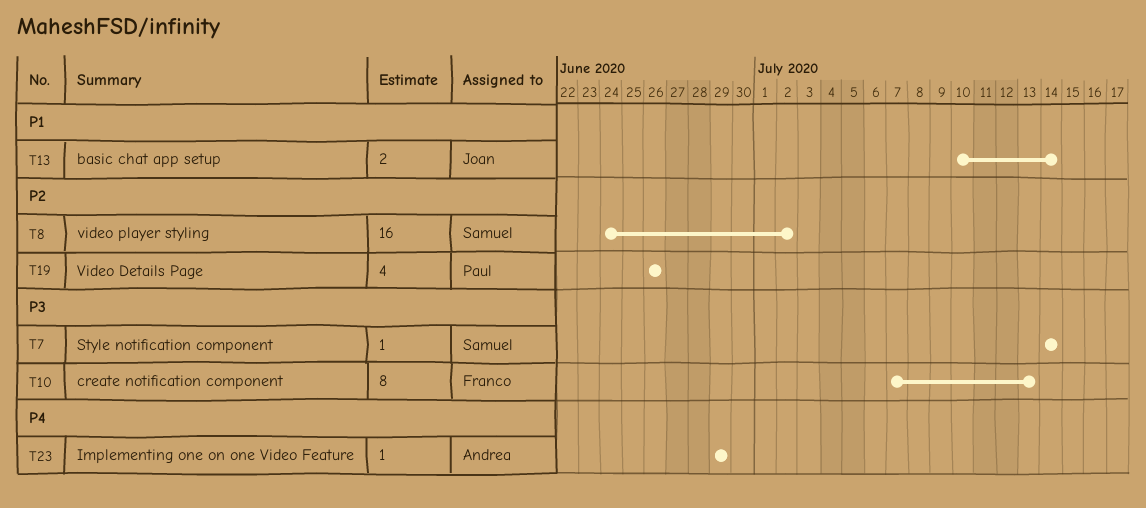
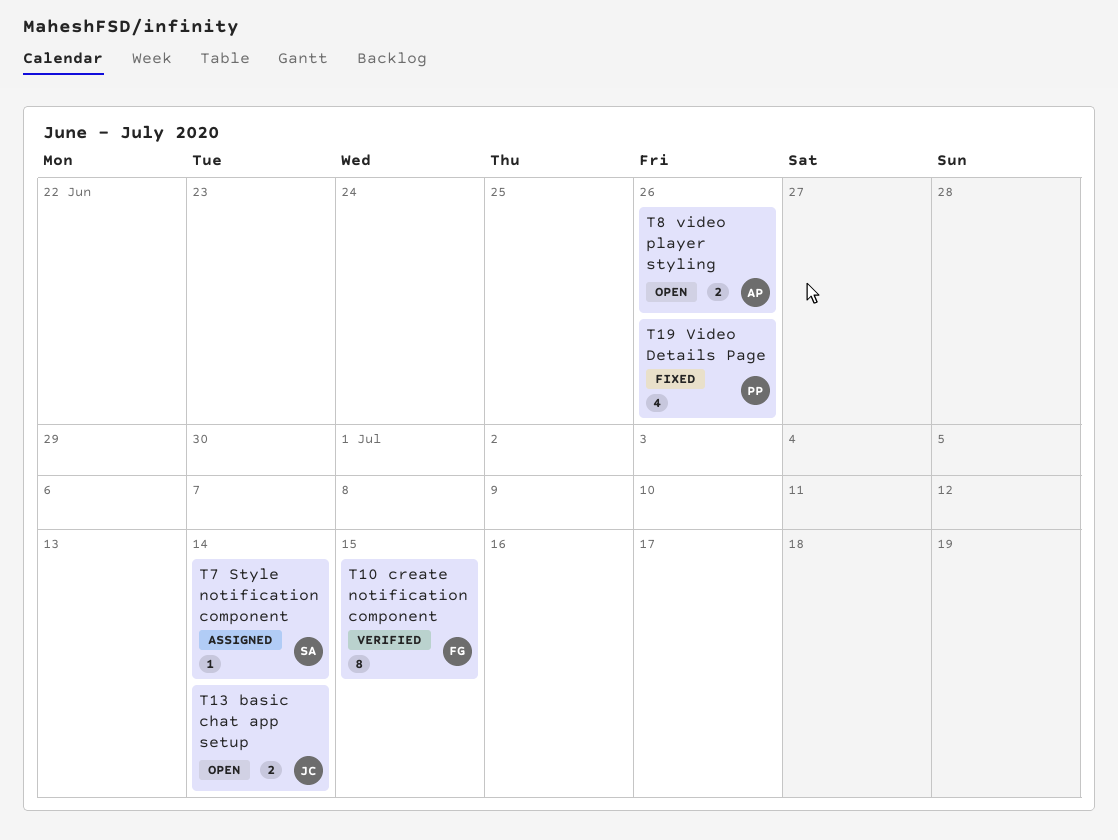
T8, owner: Samuel -> Andrea
T8, estimate: 16 -> 2
T8, due: Jul 2 -> Jun 26
T10, due: Jul 13 -> Jul 15
T23: present -> none

